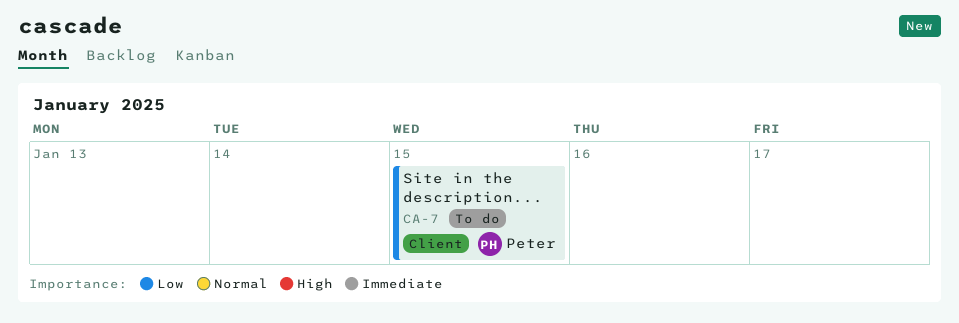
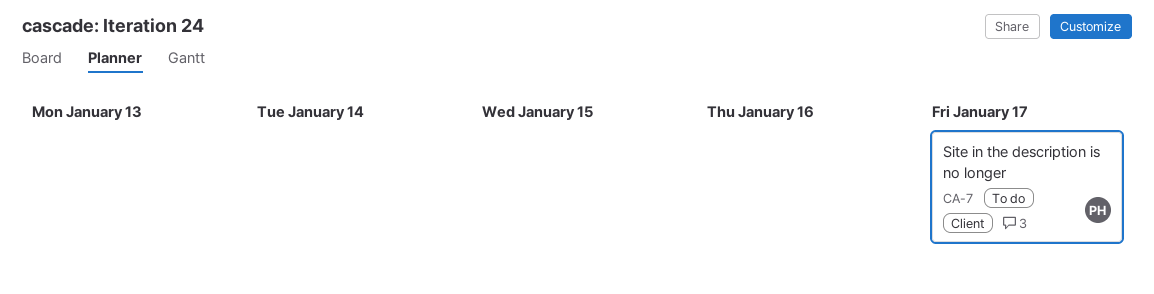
CA-7, due: Jan 15 -> Jan 17

